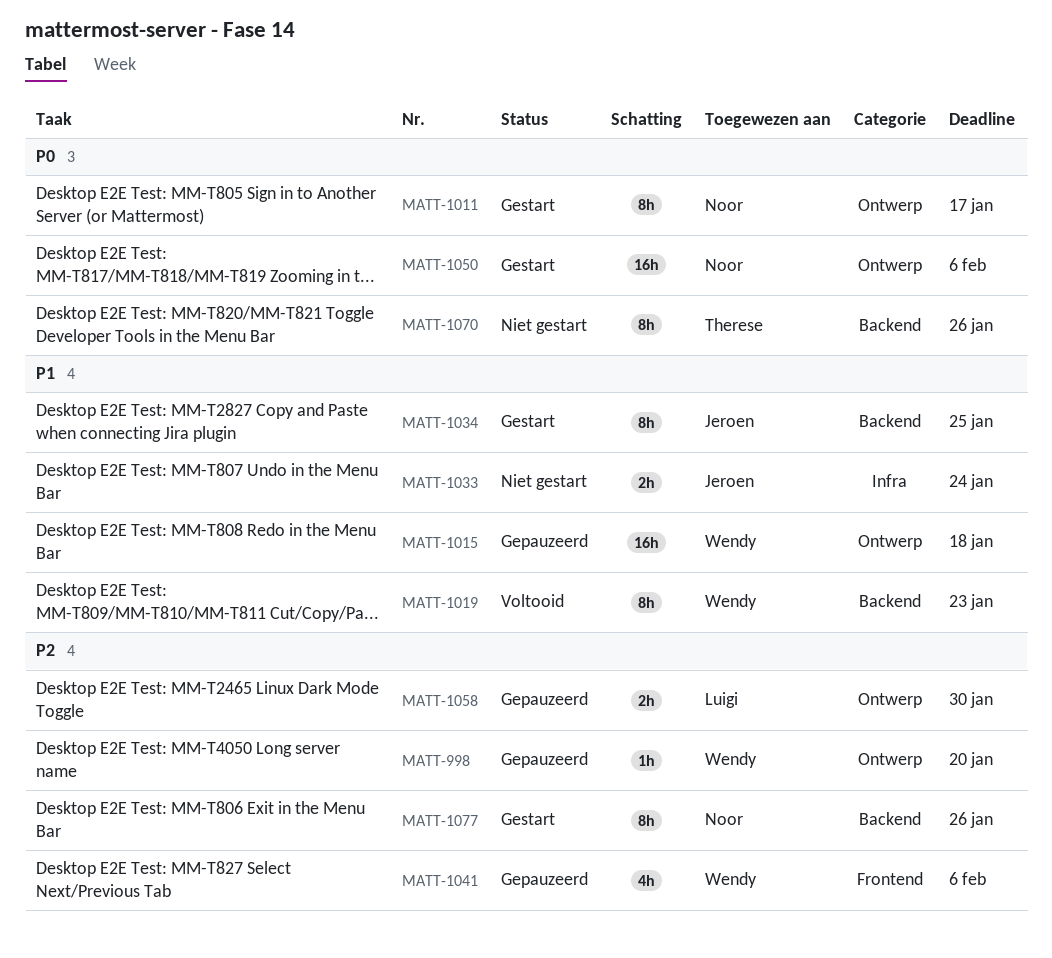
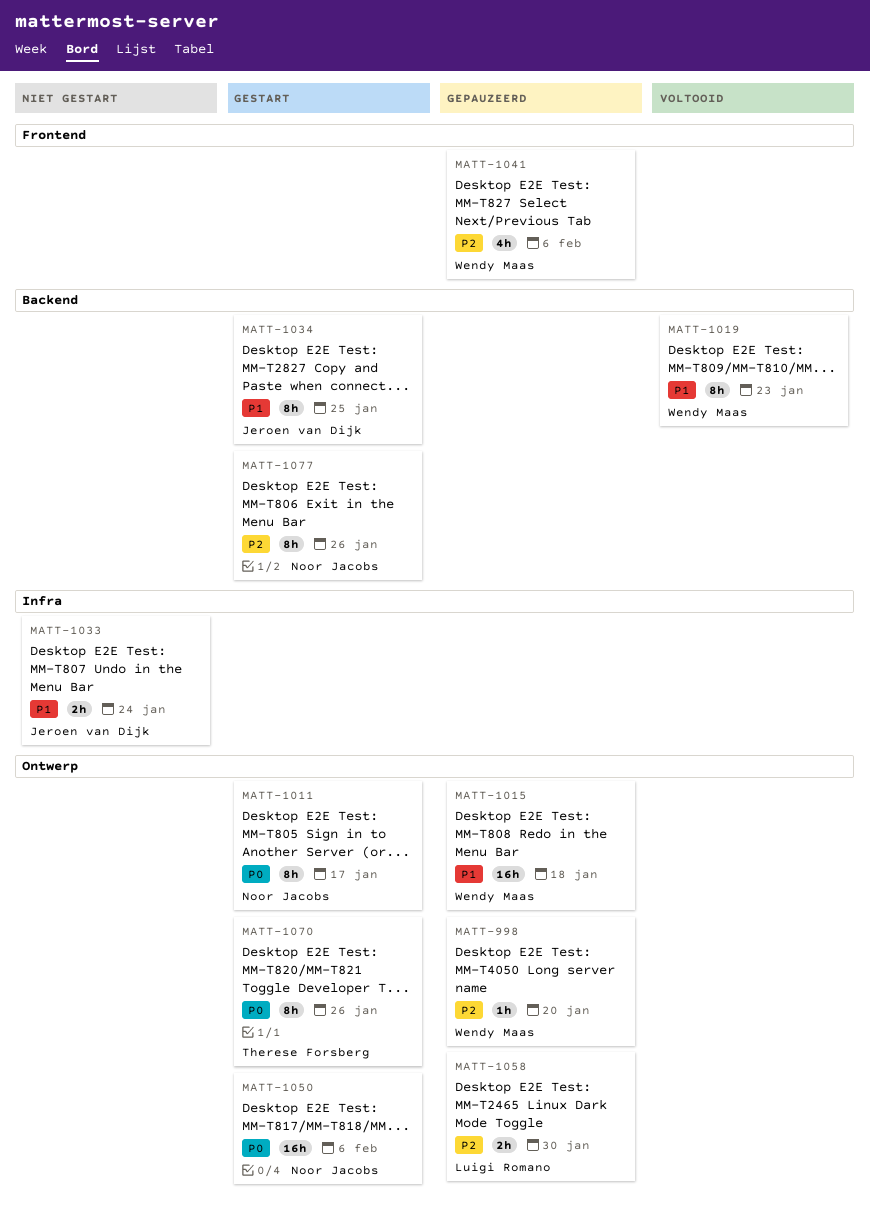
MATT-1070, status: Niet gestart -> Gestart
MATT-1070, label: Backend -> Ontwerp

